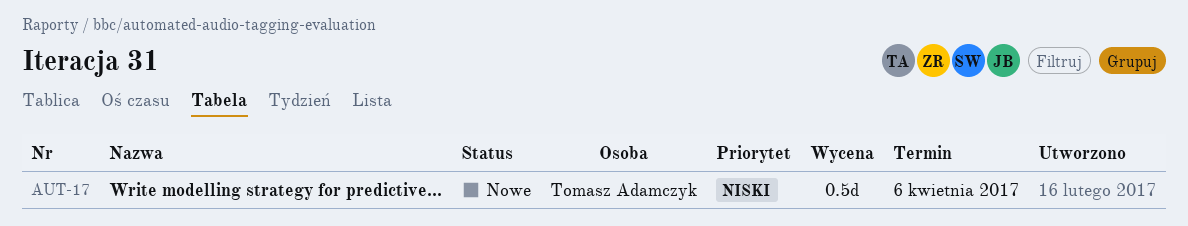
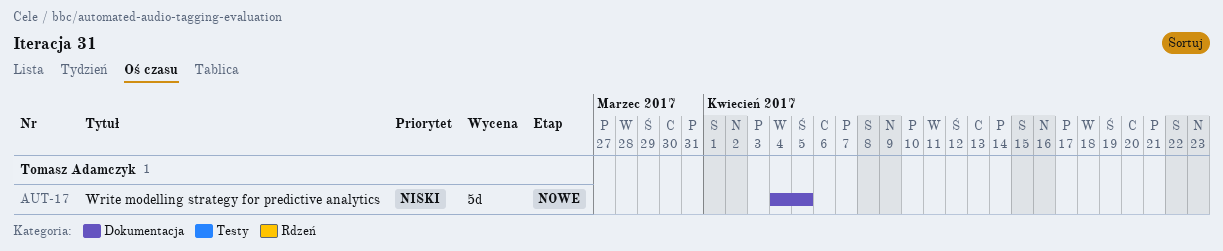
AUT-17, estimate: 0.5d -> 5d
AUT-17, due: Apr 6 -> Apr 5

